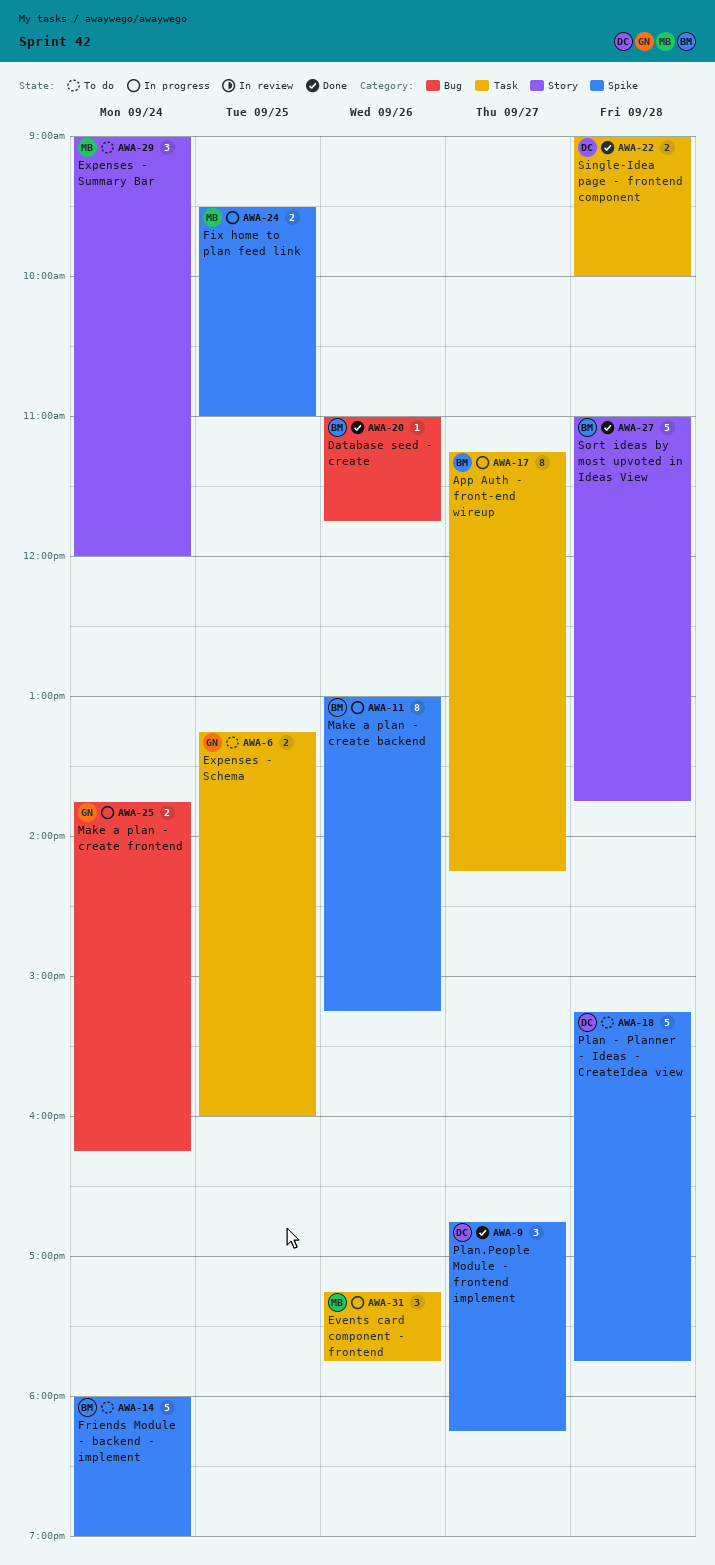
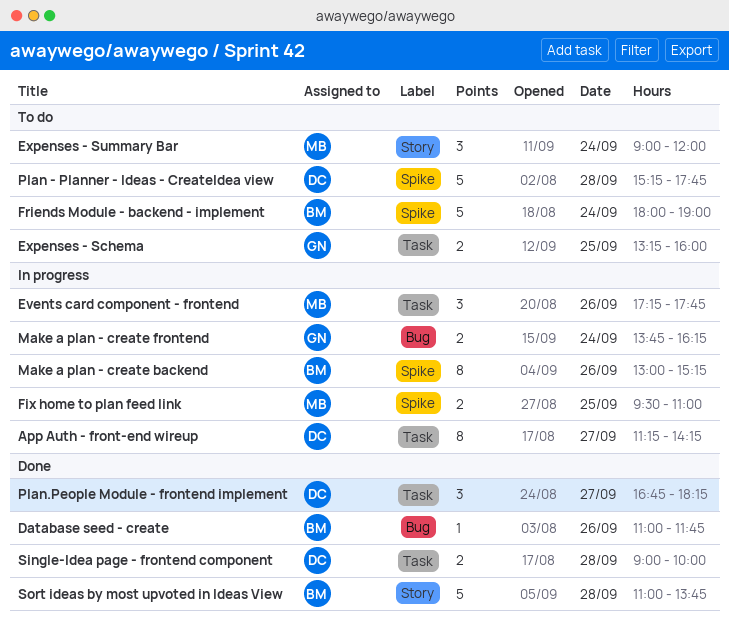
App Auth - front-end wireup, owner: BM -> DC
Plan.People Module - frontend implement, label: Spike -> Task

